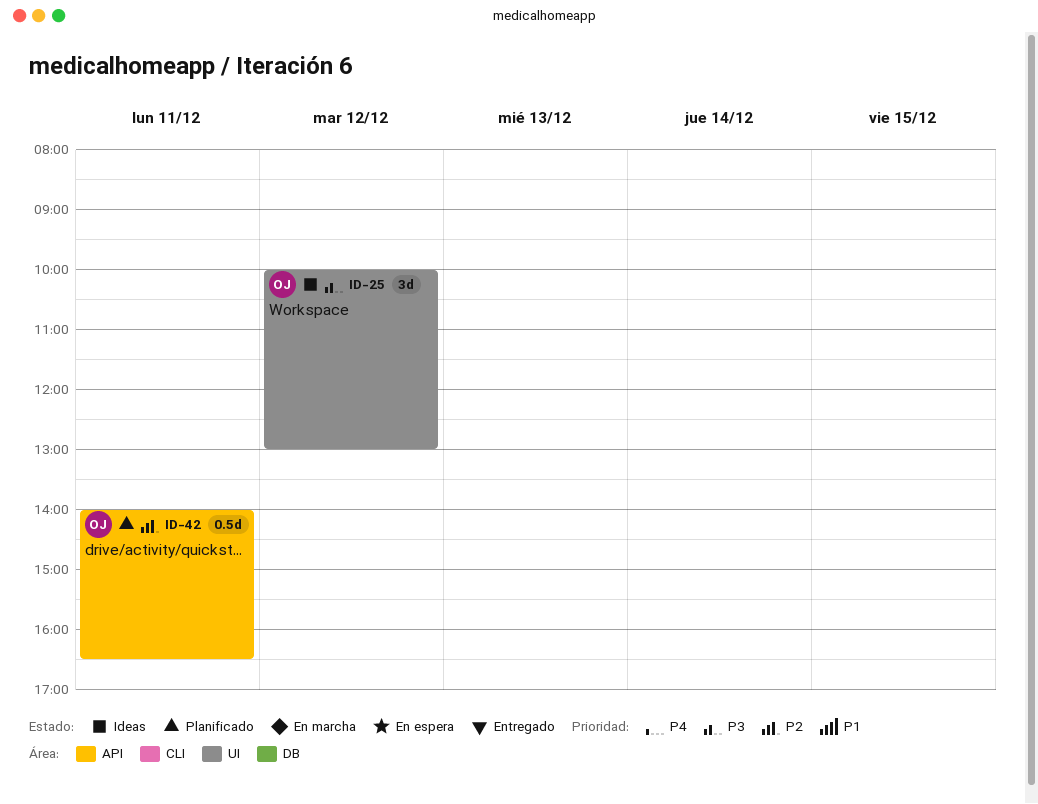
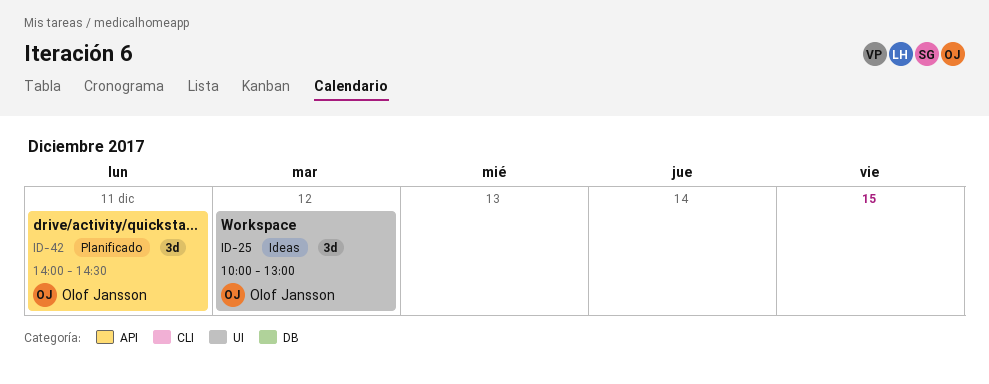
ID-42, estimate: 0.5d -> 3d
ID-42, ends: 16:30 -> 14:30

